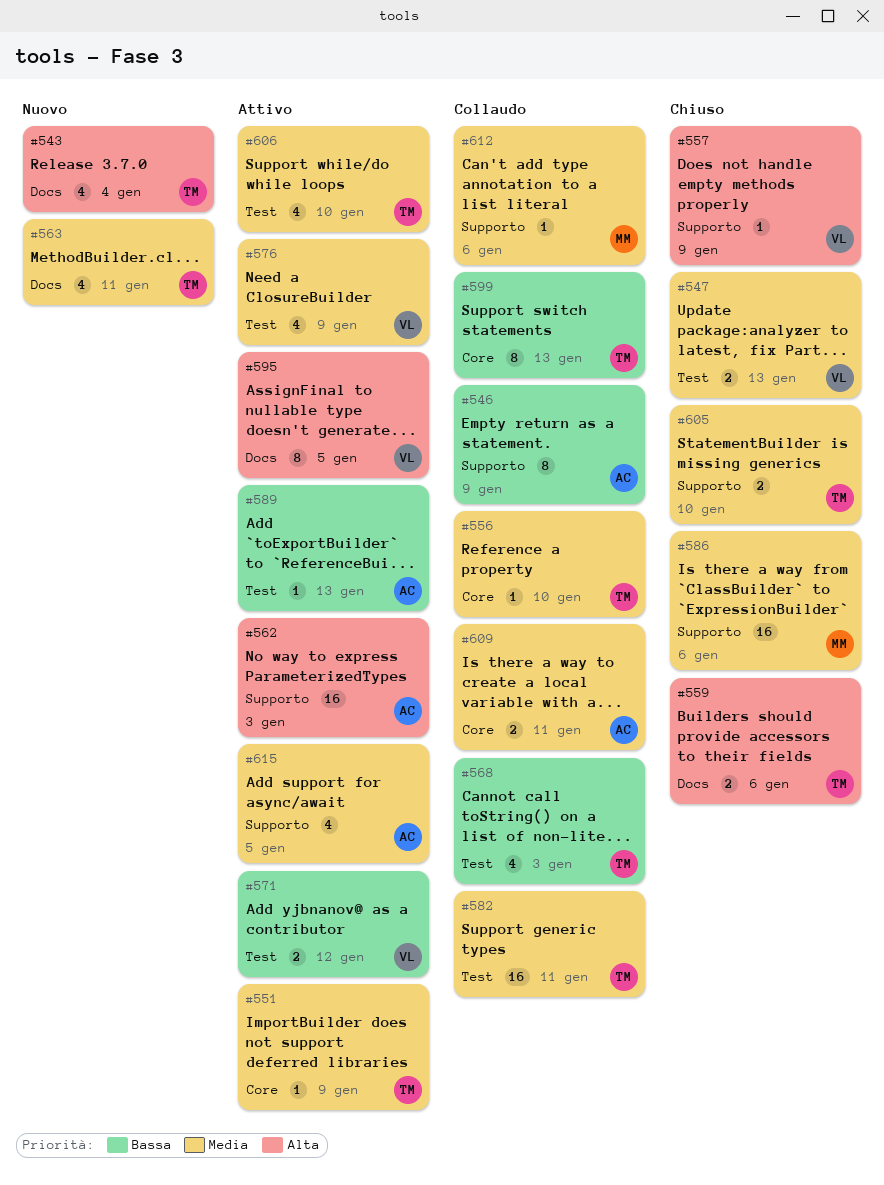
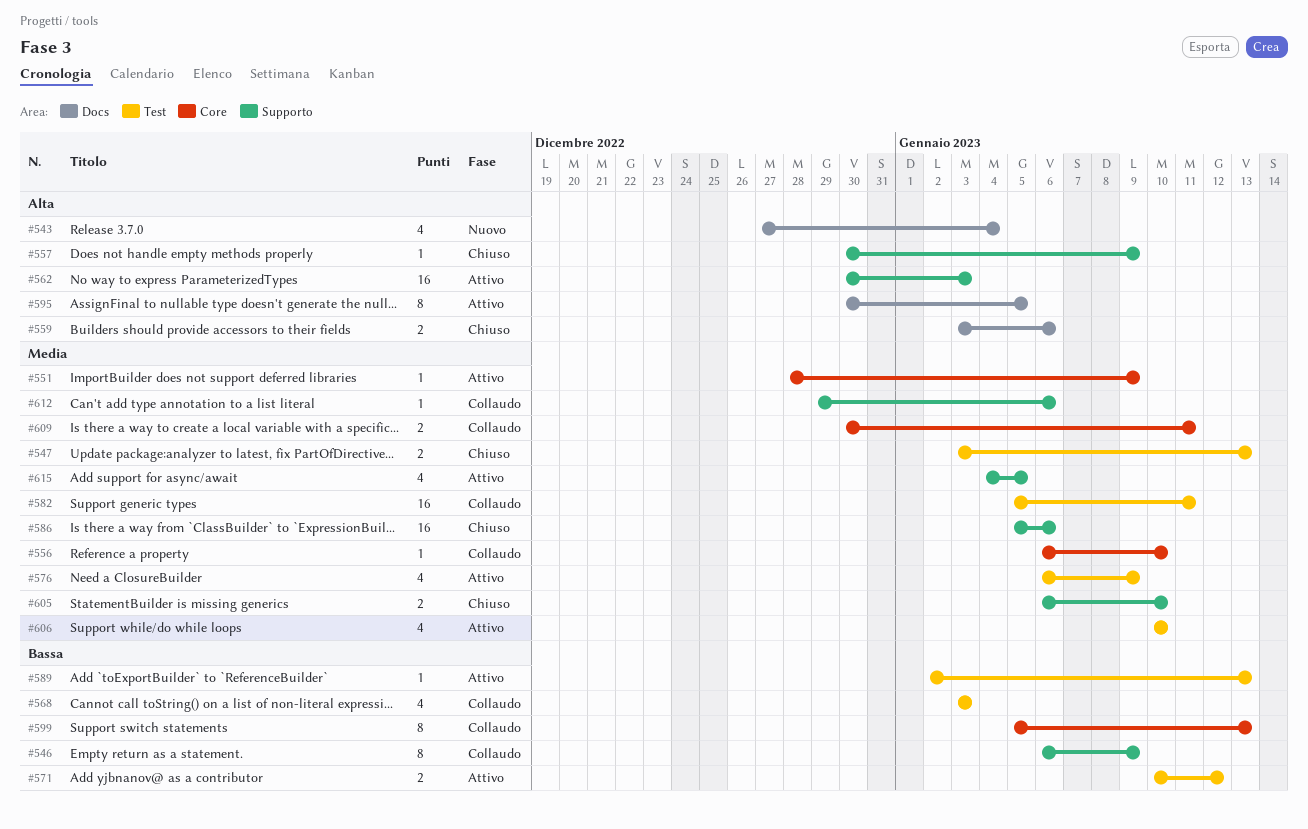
#563: present -> none

